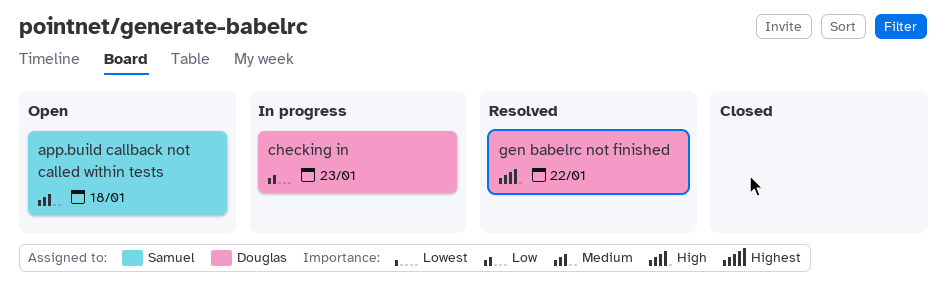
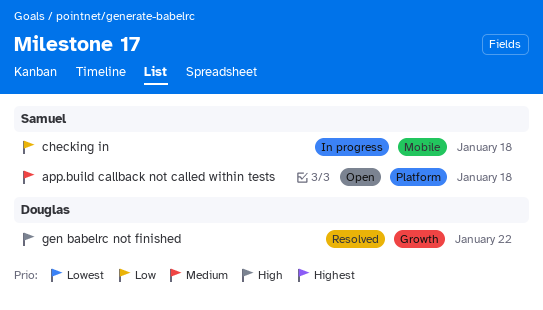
checking in, owner: Douglas -> Samuel
checking in, due: Jan 23 -> Jan 18

